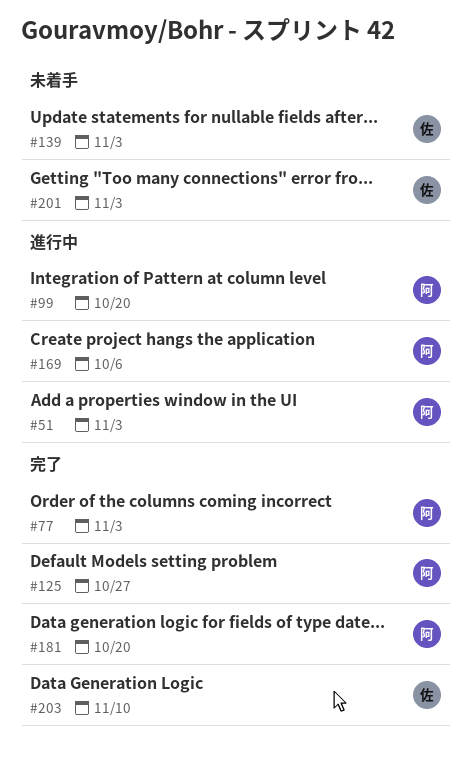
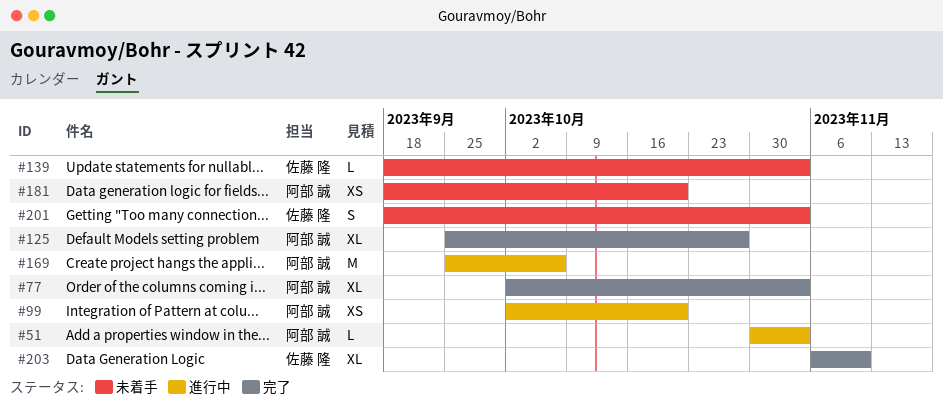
#181, status: 完了 -> 未着手

